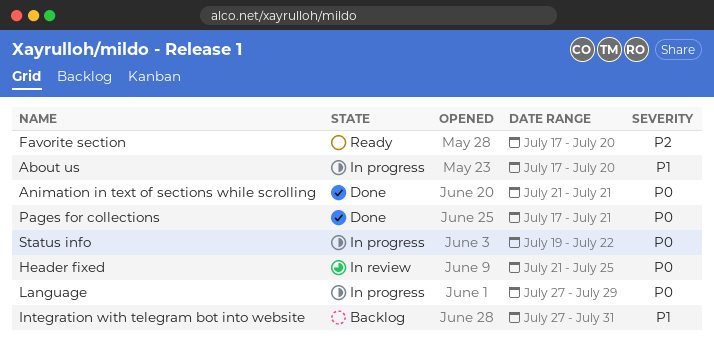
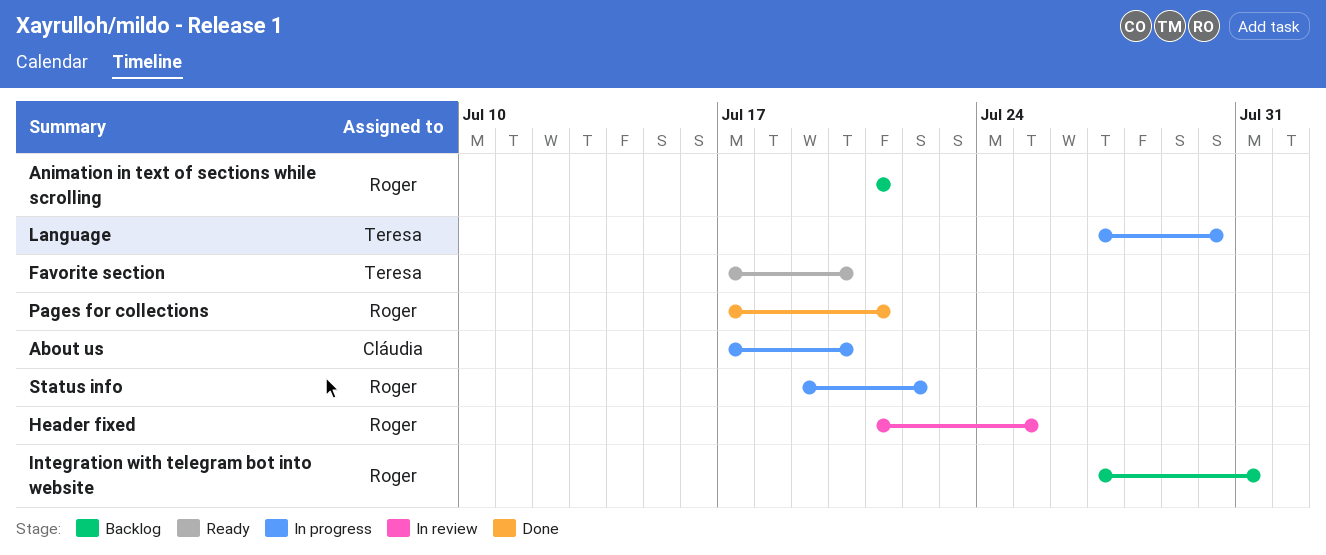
Animation in text of sections while scrolling, status: Done -> Backlog
Language, due: Jul 29 -> Jul 30

